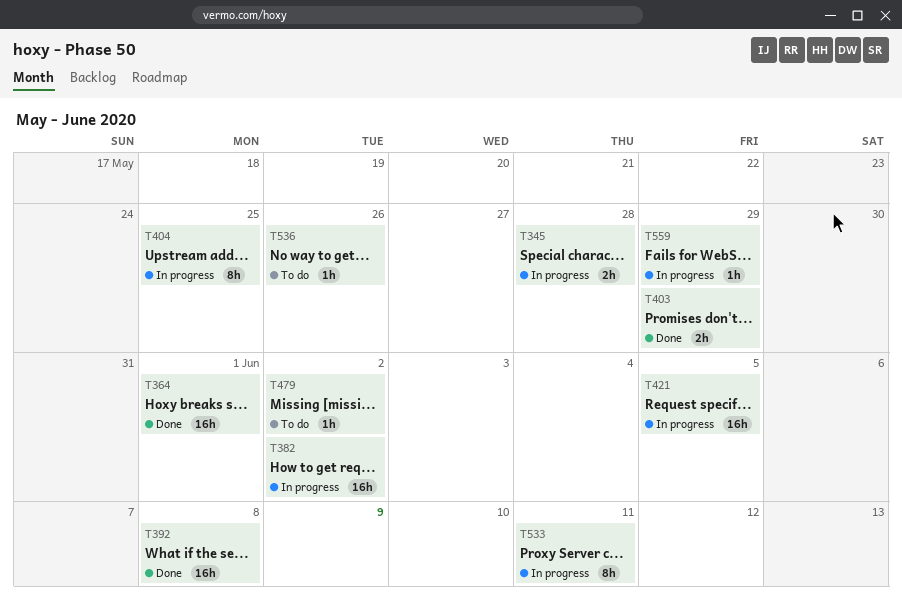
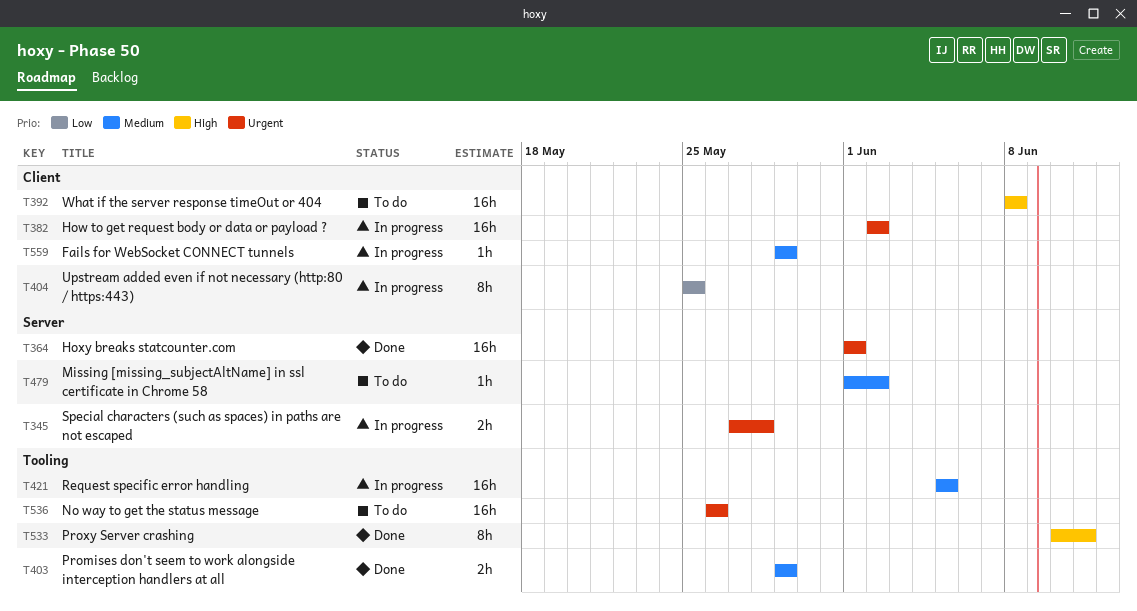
T392, status: Done -> To do
T533, status: In progress -> Done
T536, estimate: 1h -> 16h

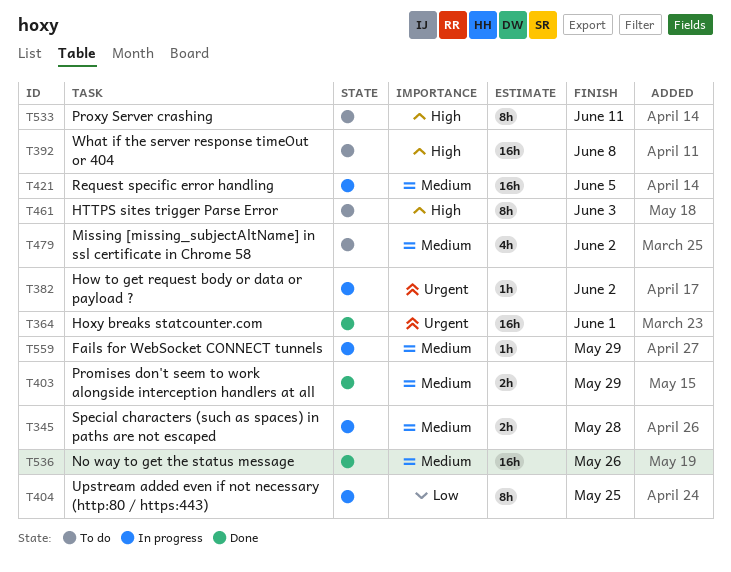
T345, priority: Urgent -> Medium
T382, estimate: 16h -> 1h
T461: none -> present
T479, estimate: 1h -> 4h
T533, status: Done -> To do
T536, status: To do -> Done
T536, priority: Urgent -> Medium

